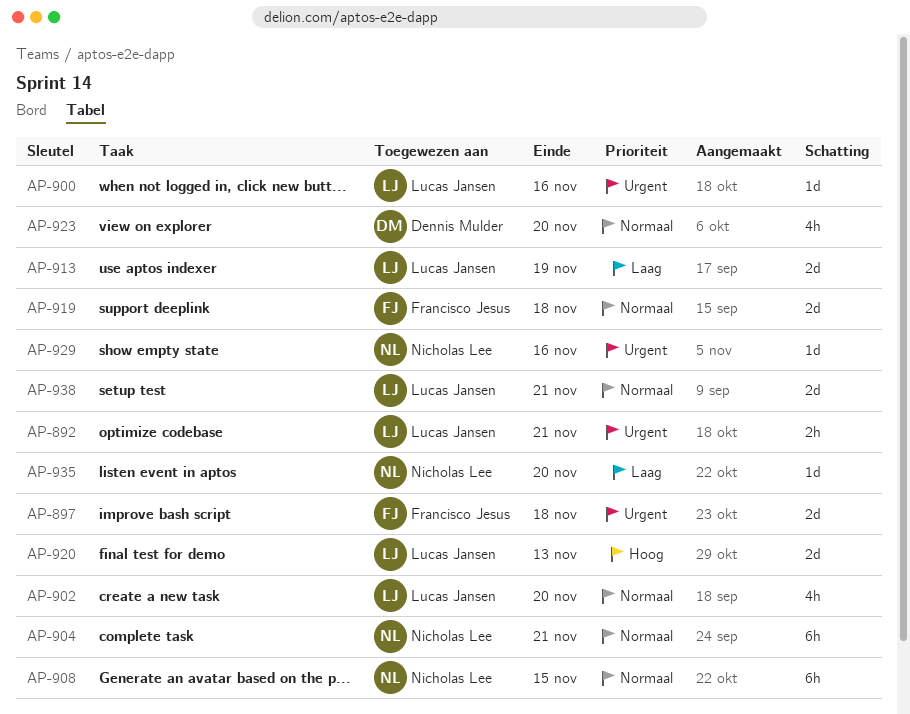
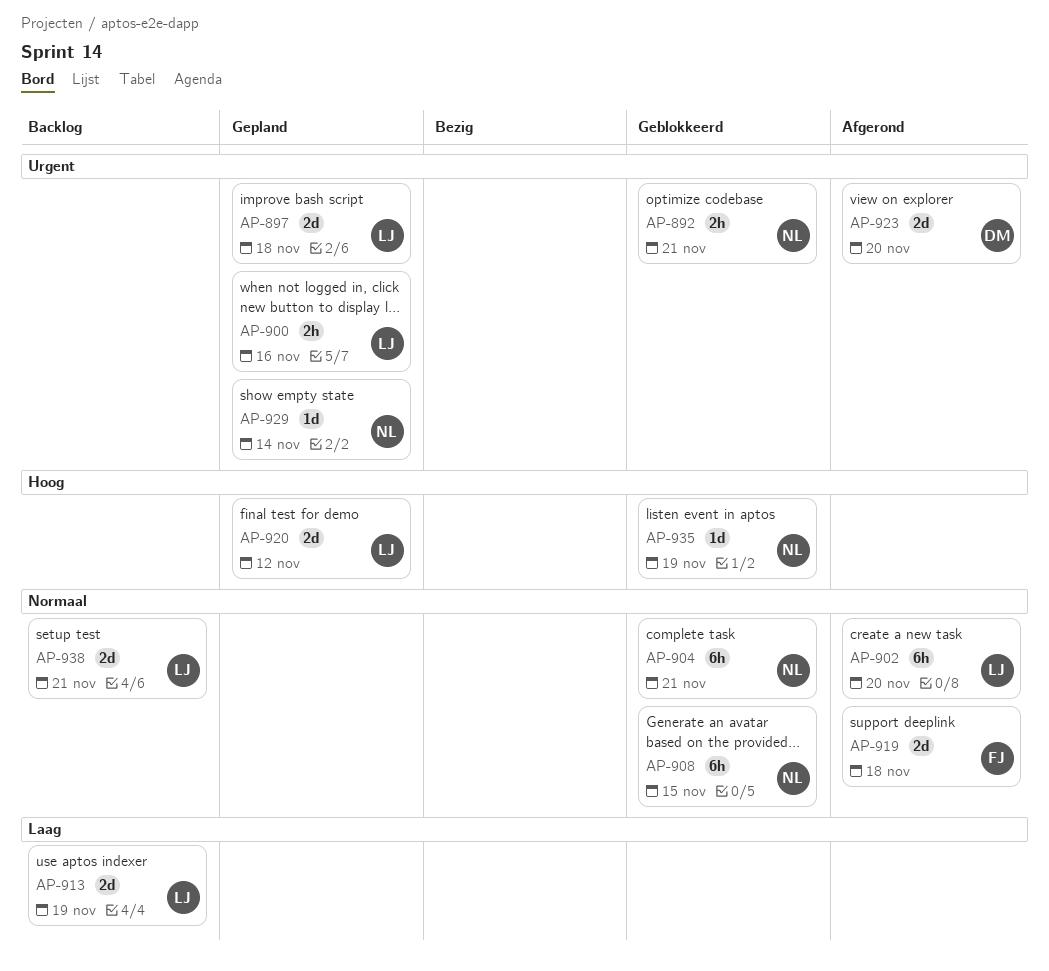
AP-892, owner: Lucas Jansen -> Nicholas Lee
AP-897, owner: Francisco Jesus -> Lucas Jansen
AP-900, estimate: 1d -> 2h
AP-902, estimate: 4h -> 6h
AP-920, due: Nov 13 -> Nov 12
AP-923, priority: Normaal -> Urgent
AP-923, estimate: 4h -> 2d
AP-929, due: Nov 16 -> Nov 14
AP-935, priority: Laag -> Hoog
AP-935, due: Nov 20 -> Nov 19

